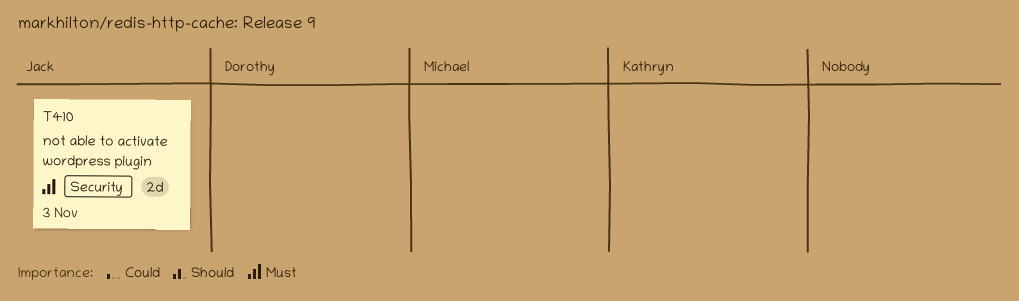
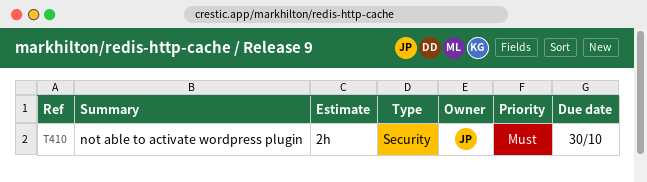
T410, estimate: 2d -> 2h
T410, due: Nov 3 -> Oct 30

